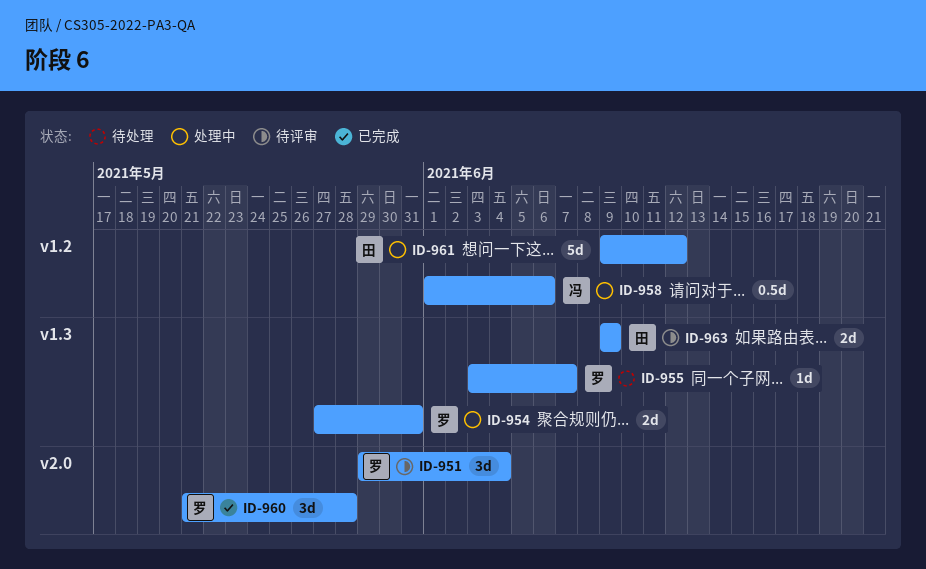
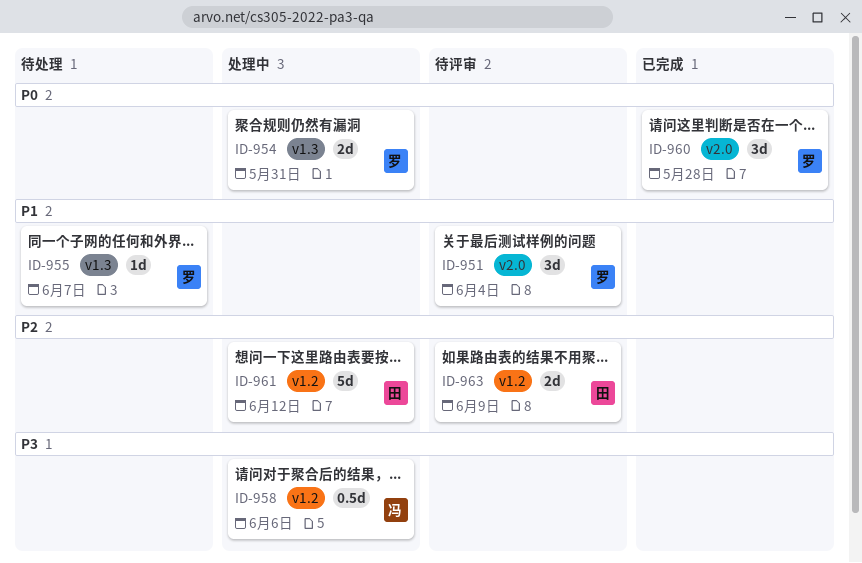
ID-963, label: v1.3 -> v1.2

